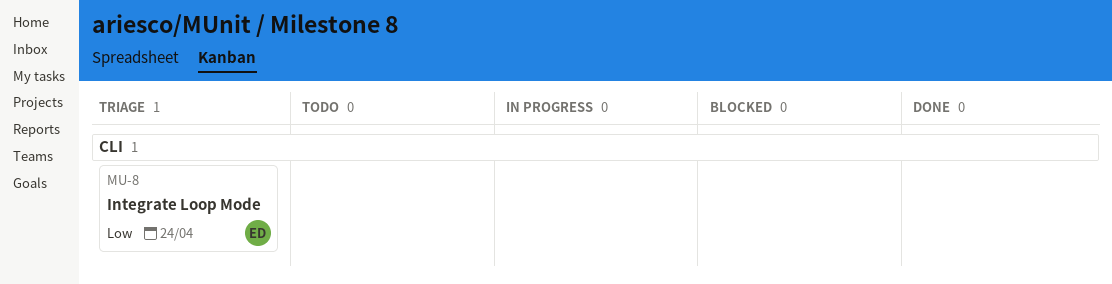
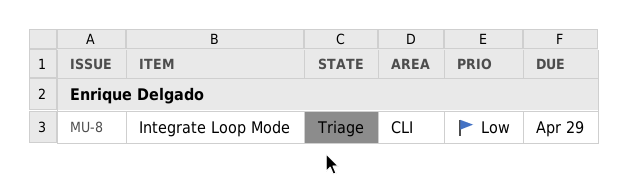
MU-8, due: Apr 24 -> Apr 29

